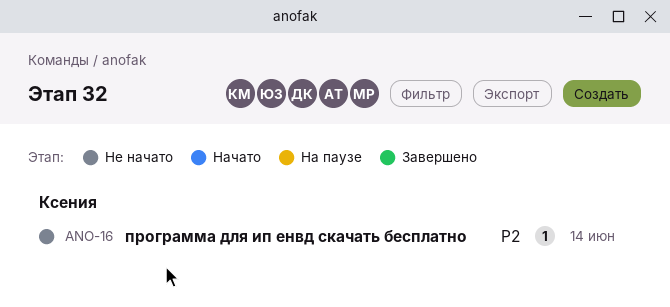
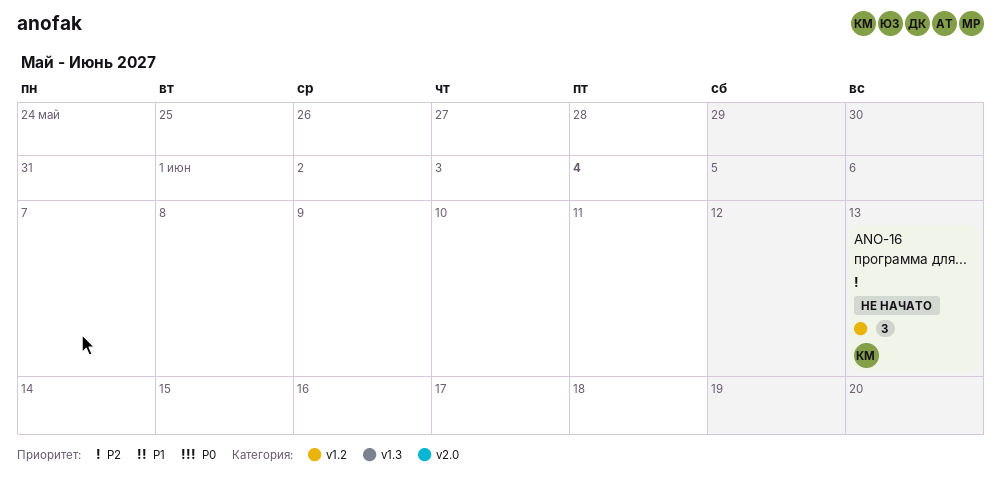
ANO-16, estimate: 1 -> 3
ANO-16, due: Jun 14 -> Jun 13

